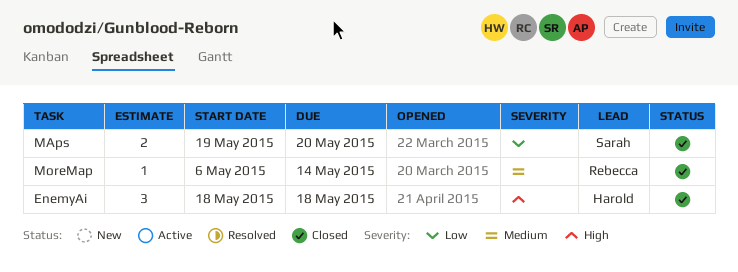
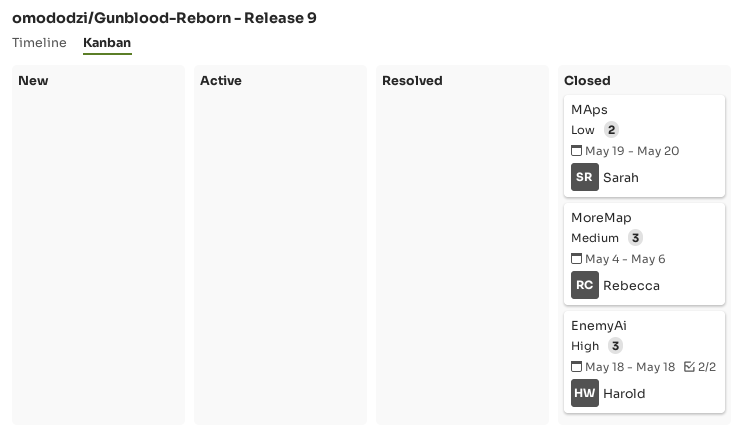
MoreMap, estimate: 1 -> 3
MoreMap, start: May 6 -> May 4
MoreMap, due: May 14 -> May 6

